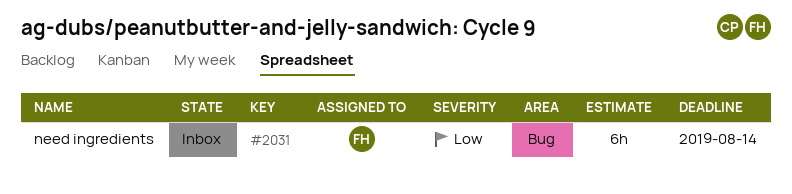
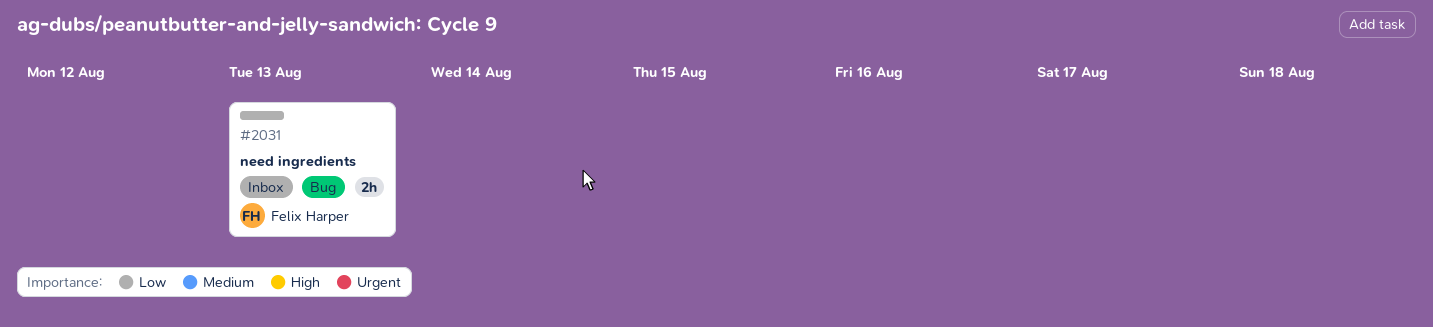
#2031, estimate: 6h -> 2h
#2031, due: Aug 14 -> Aug 13

